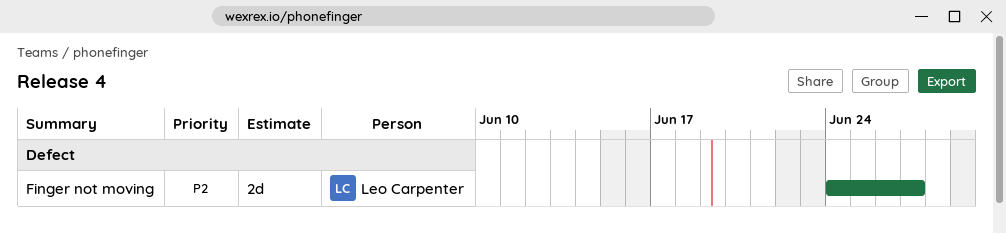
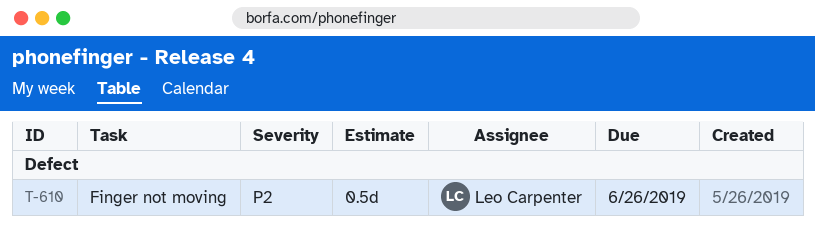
Finger not moving, estimate: 2d -> 0.5d
Finger not moving, due: Jun 27 -> Jun 26

